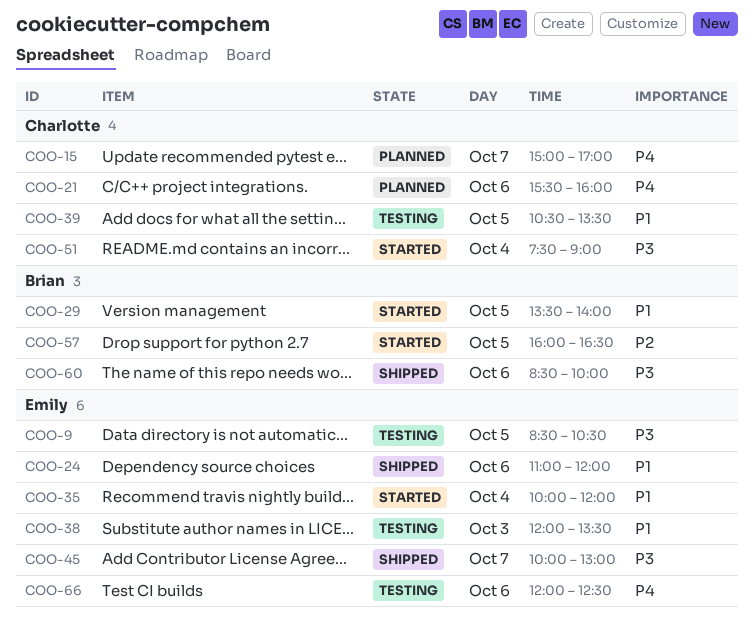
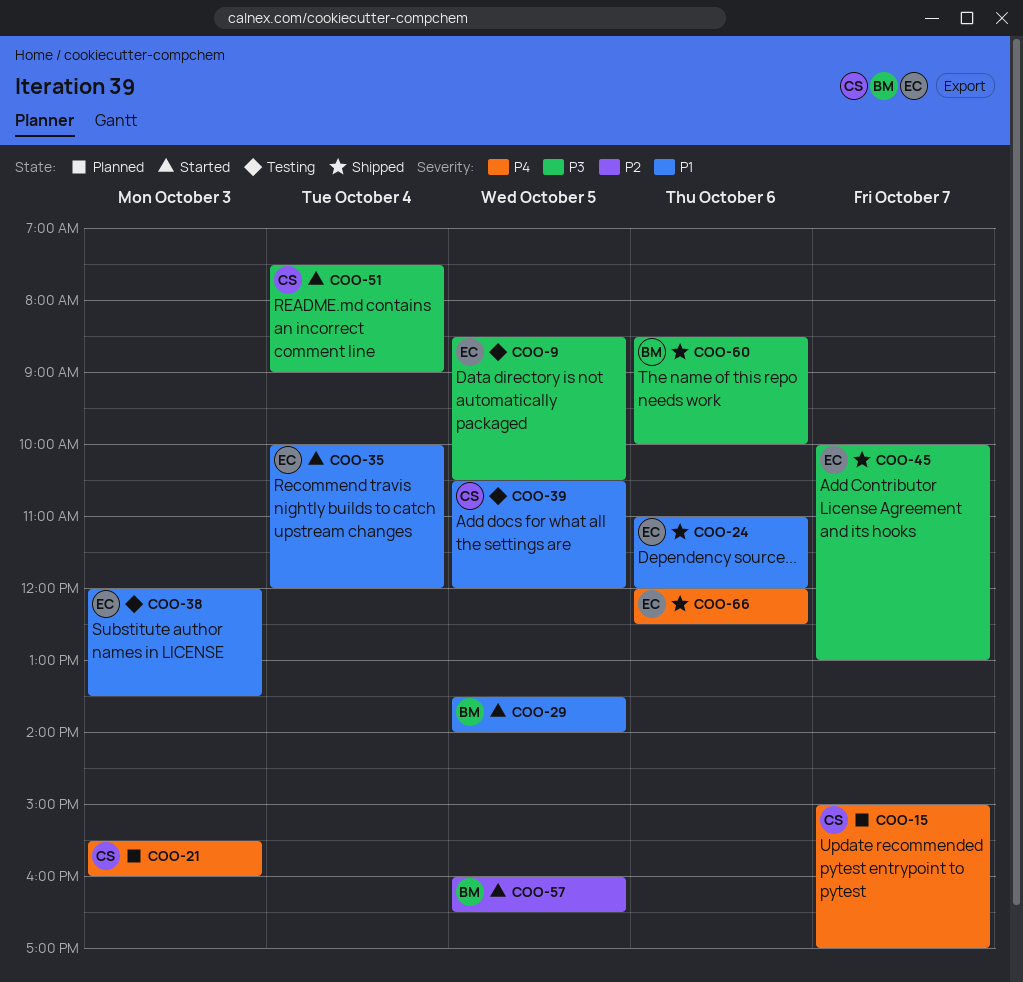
COO-21, day: Oct 6 -> Oct 3
COO-39, ends: 13:30 -> 12:00
COO-66, status: Testing -> Shipped

